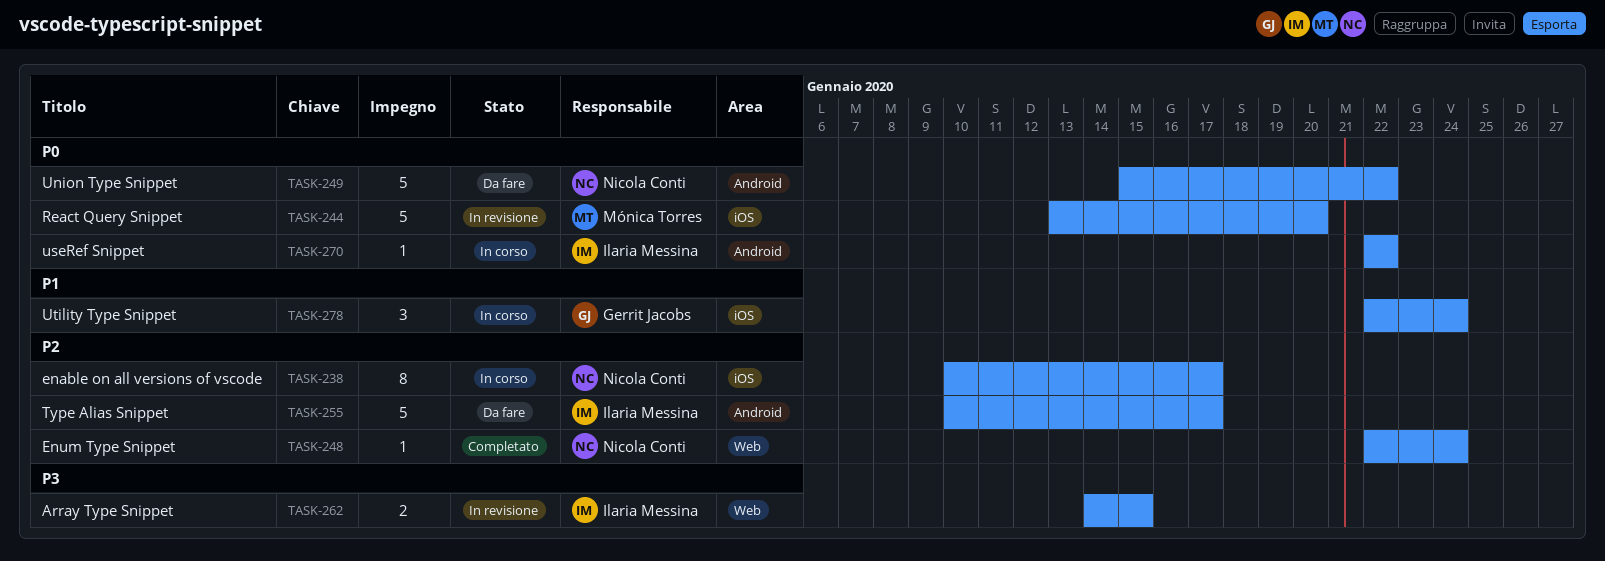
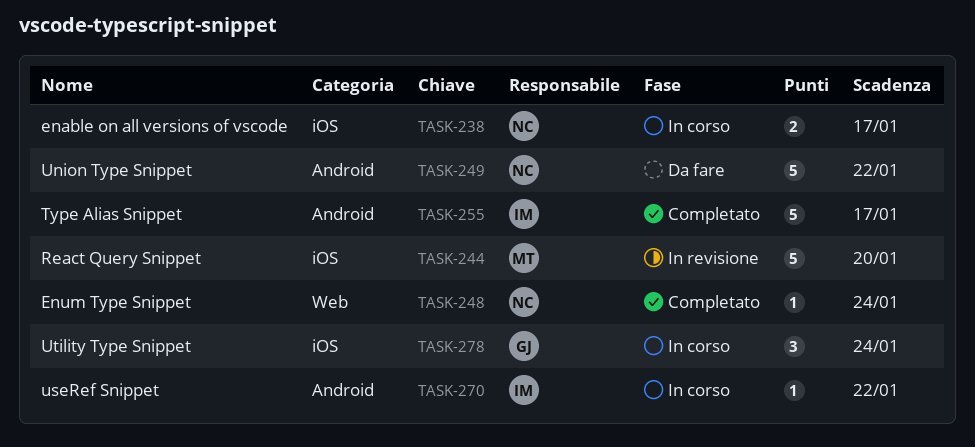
TASK-238, estimate: 8 -> 2
TASK-255, status: Da fare -> Completato
TASK-262: present -> none

